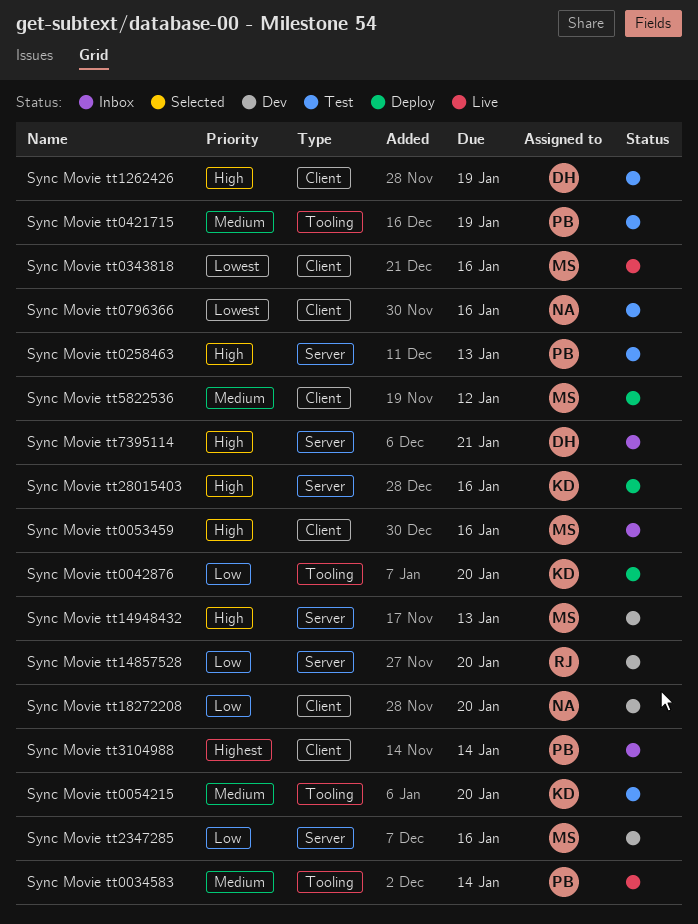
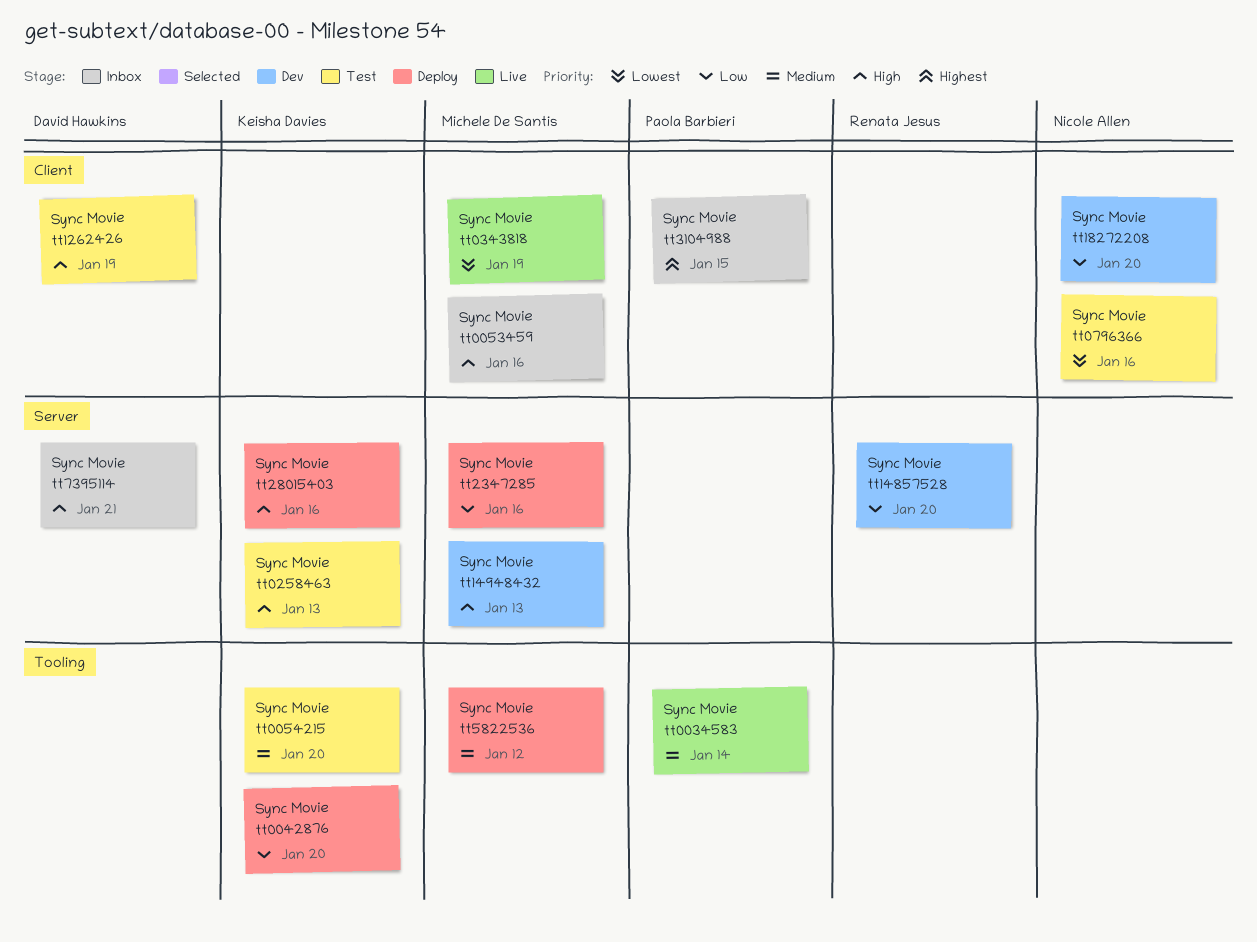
Sync Movie tt0258463, owner: Paola Barbieri -> Keisha Davies
Sync Movie tt0343818, due: Jan 16 -> Jan 19
Sync Movie tt0421715: present -> none
Sync Movie tt2347285, status: Dev -> Deploy
Sync Movie tt3104988, due: Jan 14 -> Jan 15
Sync Movie tt5822536, label: Client -> Tooling

